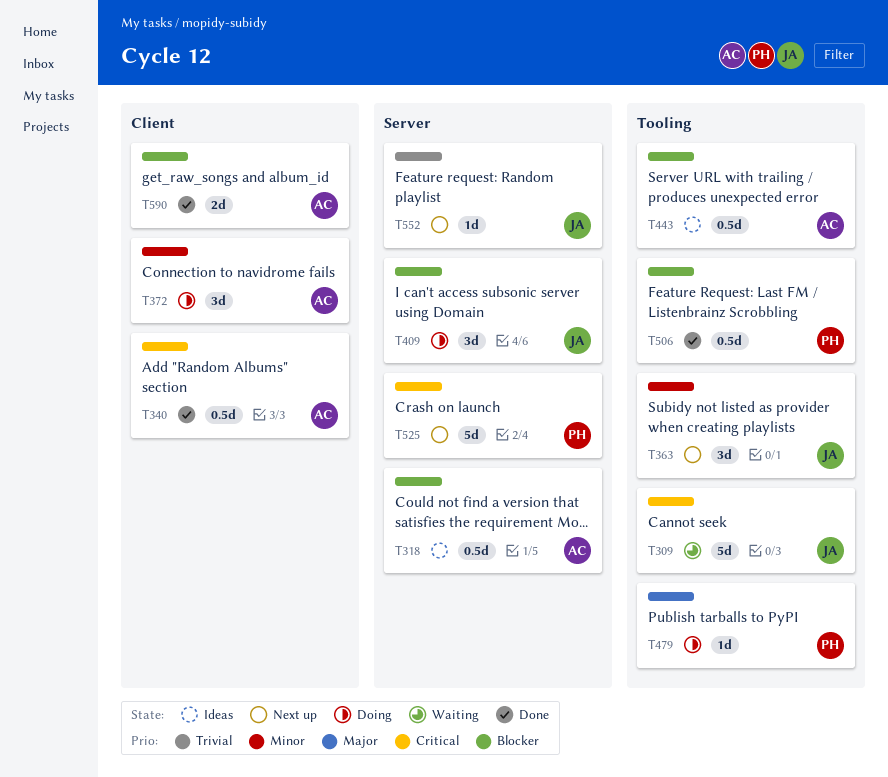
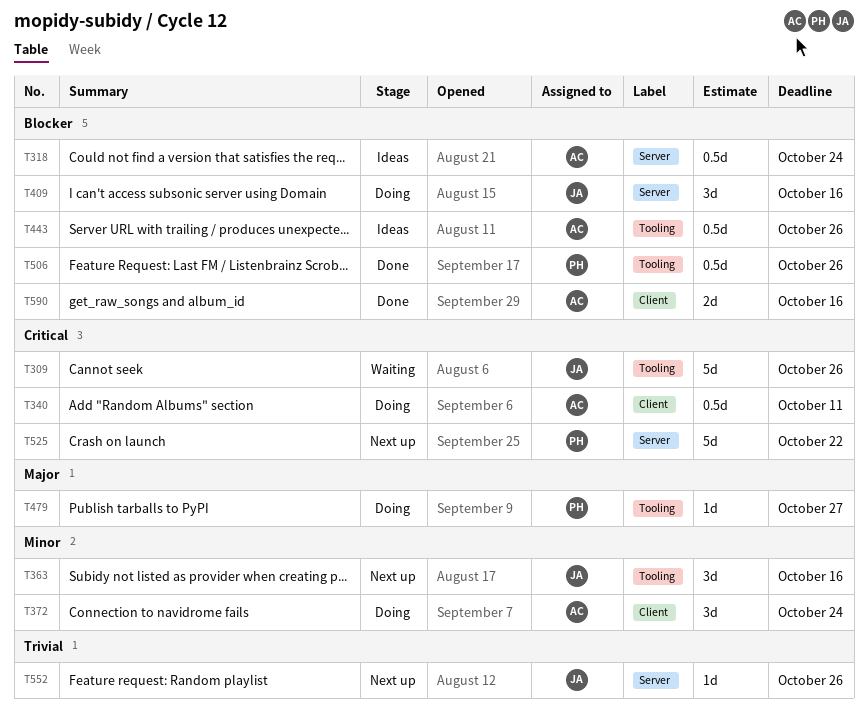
T340, status: Done -> Doing

